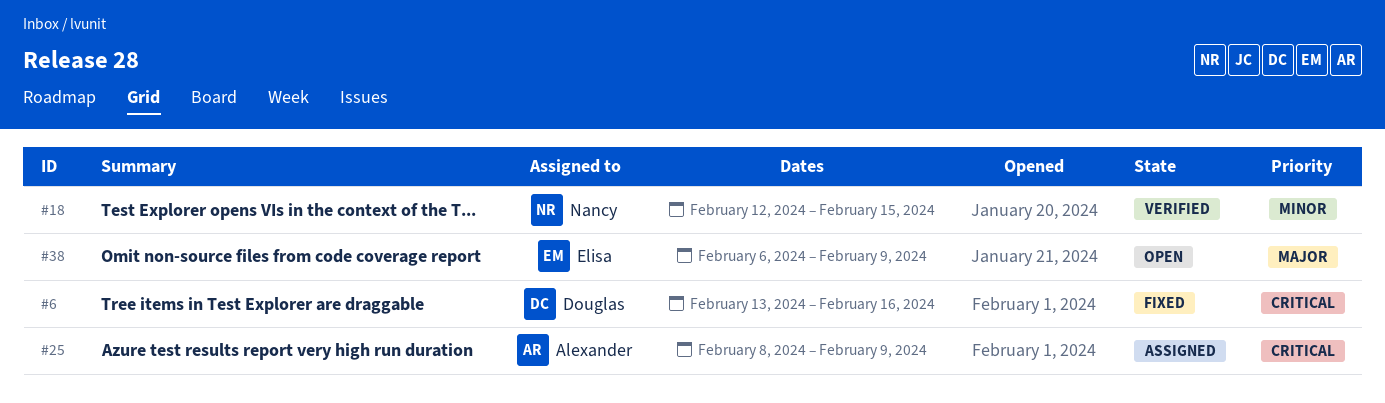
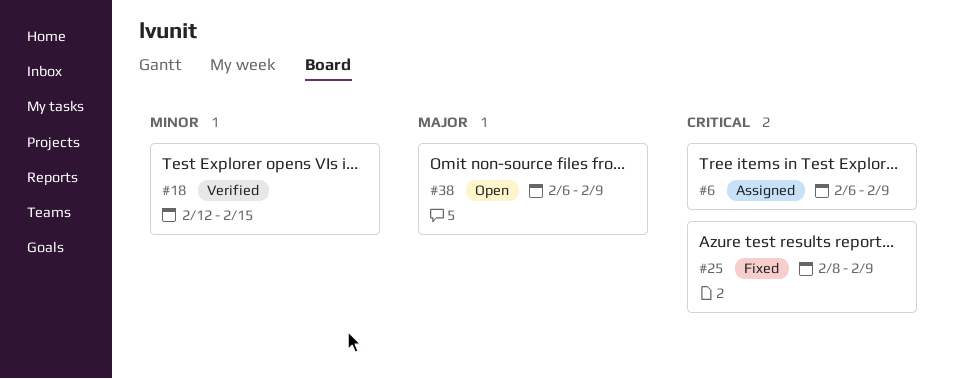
#6, status: Fixed -> Assigned
#6, start: Feb 13 -> Feb 6
#6, due: Feb 16 -> Feb 9
#25, status: Assigned -> Fixed

